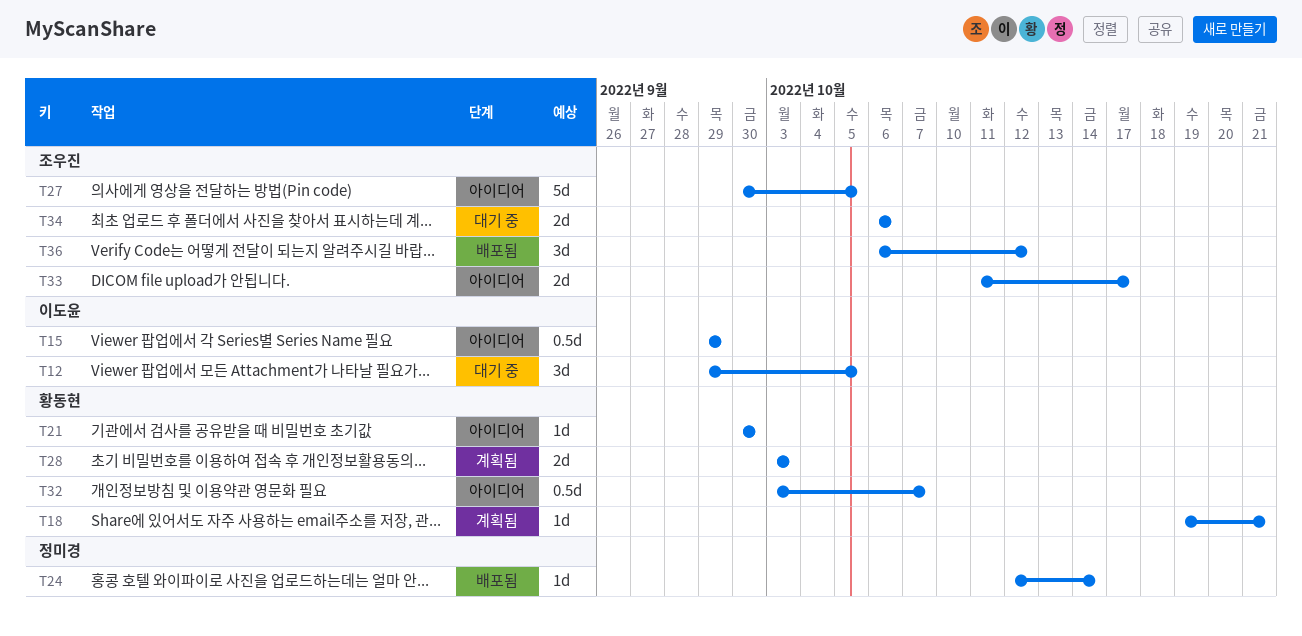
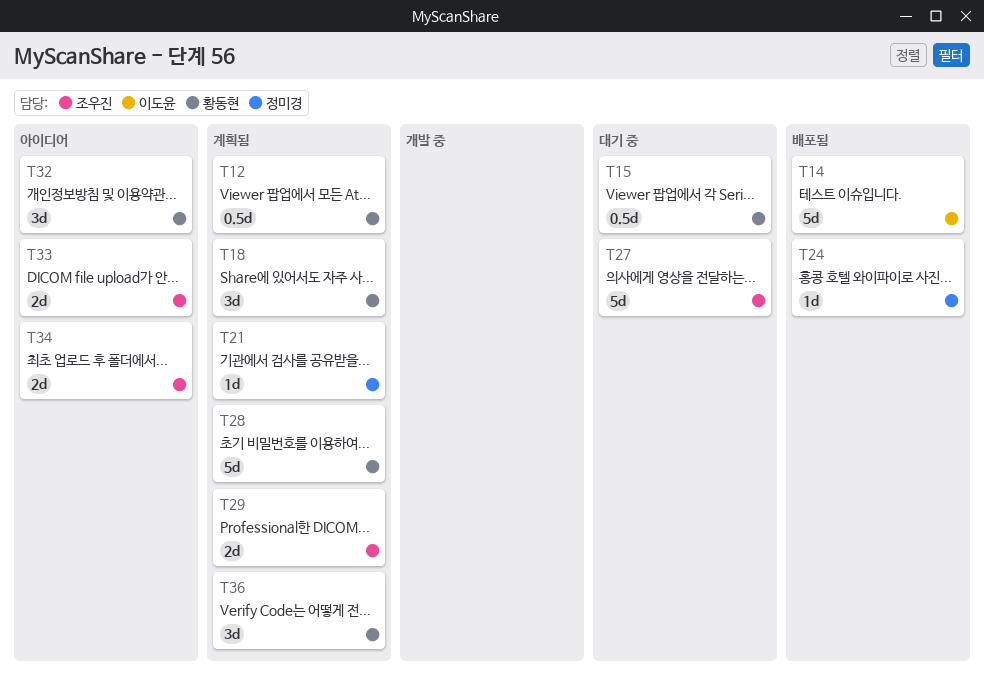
T12, status: 대기 중 -> 계획됨
T12, owner: 이도윤 -> 황동현
T12, estimate: 3d -> 0.5d
T14: none -> present
T15, status: 아이디어 -> 대기 중
T15, owner: 이도윤 -> 황동현
T18, estimate: 1d -> 3d
T21, status: 아이디어 -> 계획됨
T21, owner: 황동현 -> 정미경
T27, status: 아이디어 -> 대기 중
T28, estimate: 2d -> 5d
T29: none -> present
T32, estimate: 0.5d -> 3d
T34, status: 대기 중 -> 아이디어
T36, status: 배포됨 -> 계획됨
T36, owner: 조우진 -> 황동현

